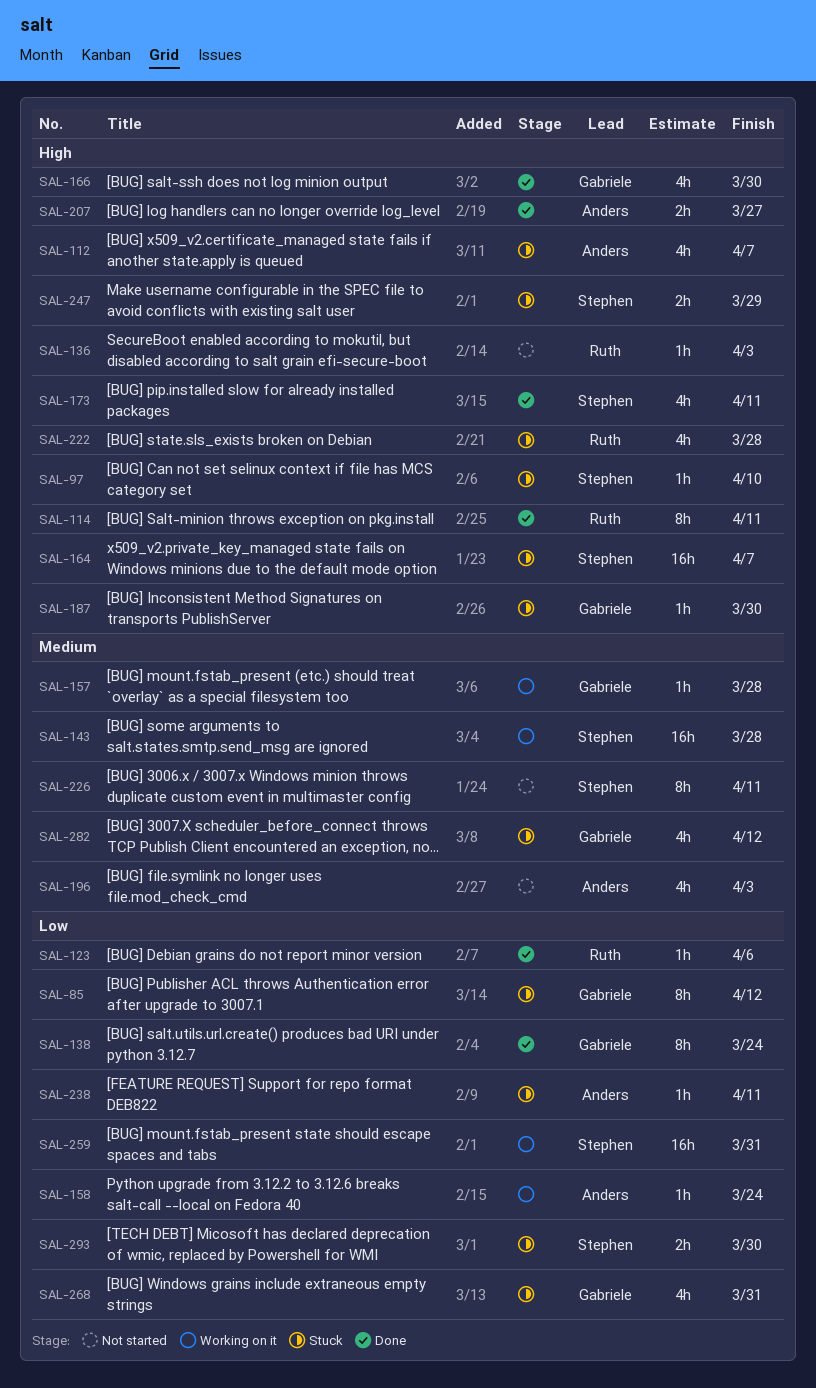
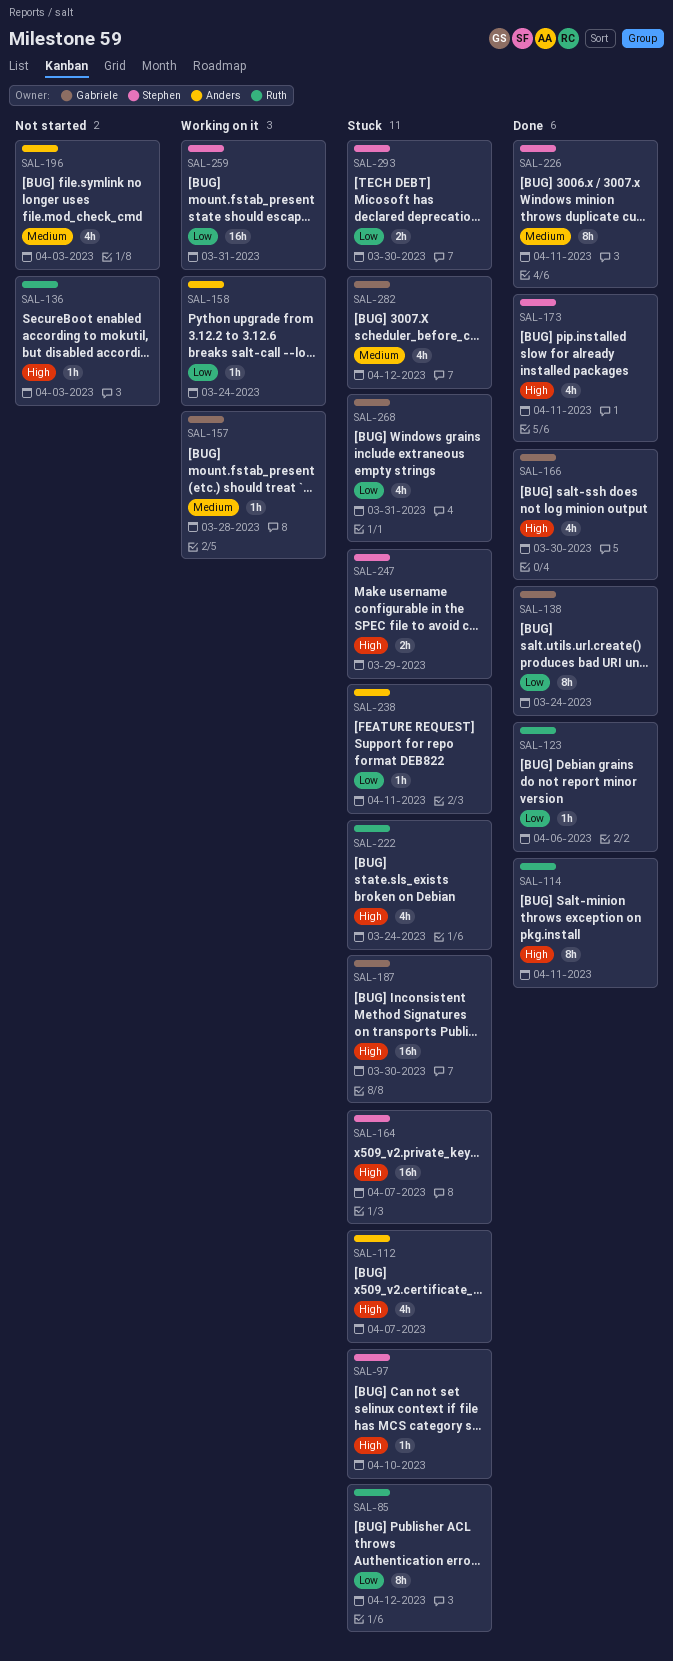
SAL-85, owner: Gabriele -> Ruth
SAL-143: present -> none
SAL-187, estimate: 1h -> 16h
SAL-207: present -> none
SAL-222, due: Mar 28 -> Mar 24
SAL-226, status: Not started -> Done

